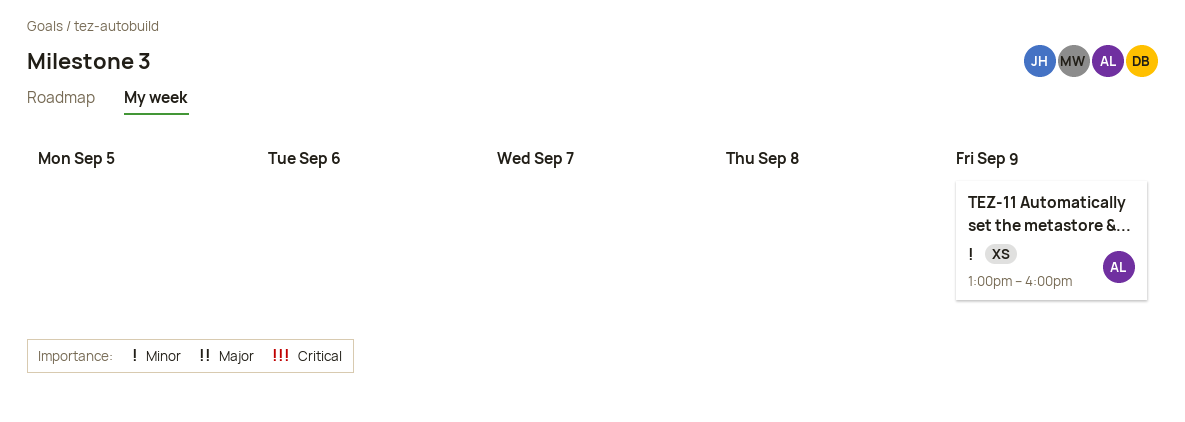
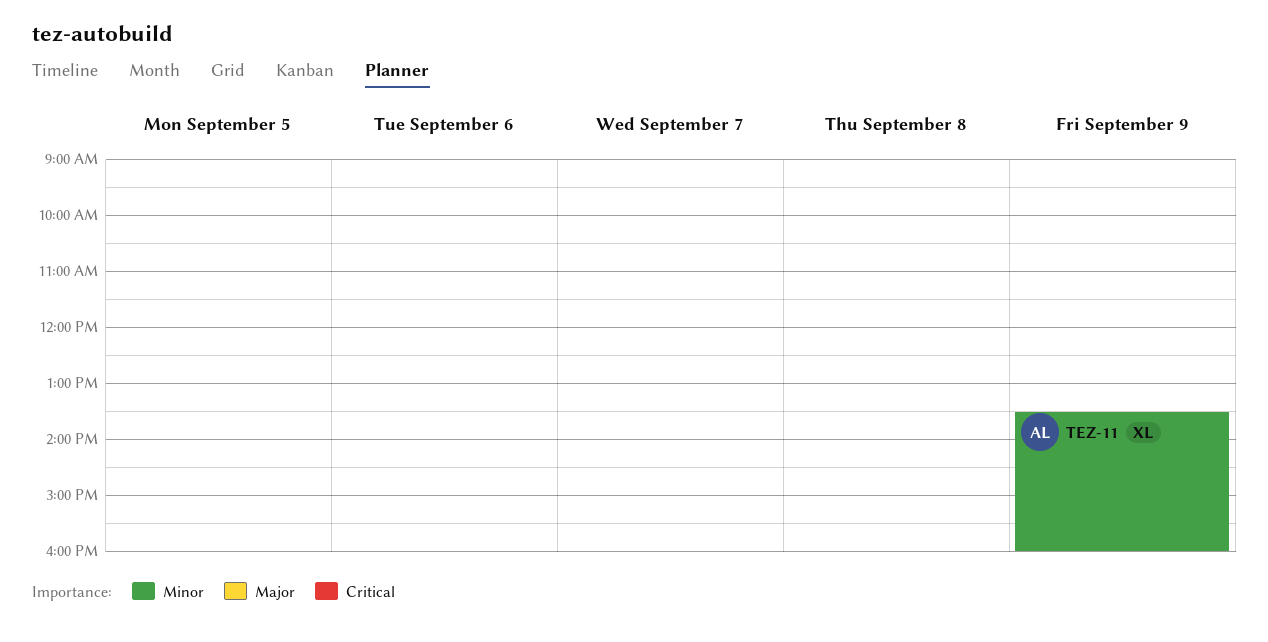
TEZ-11, estimate: XS -> XL
TEZ-11, begins: 13:00 -> 13:30

